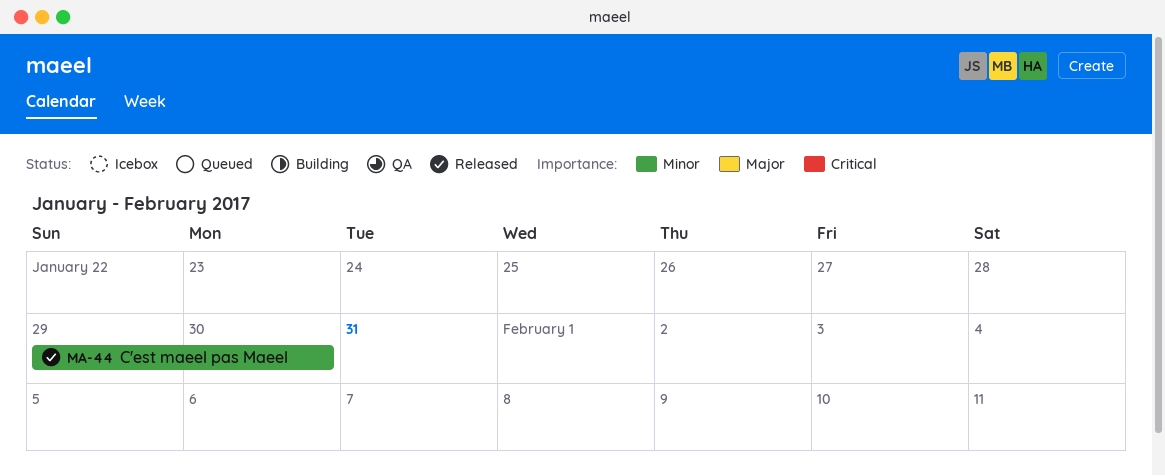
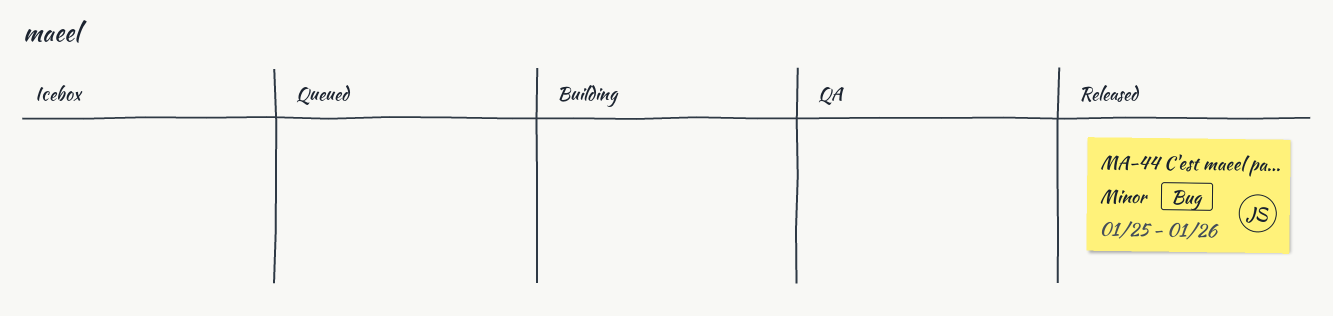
MA-44, start: Jan 29 -> Jan 25
MA-44, due: Jan 30 -> Jan 26

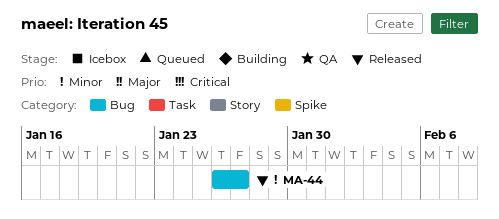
MA-44, start: Jan 25 -> Jan 26
MA-44, due: Jan 26 -> Jan 27

